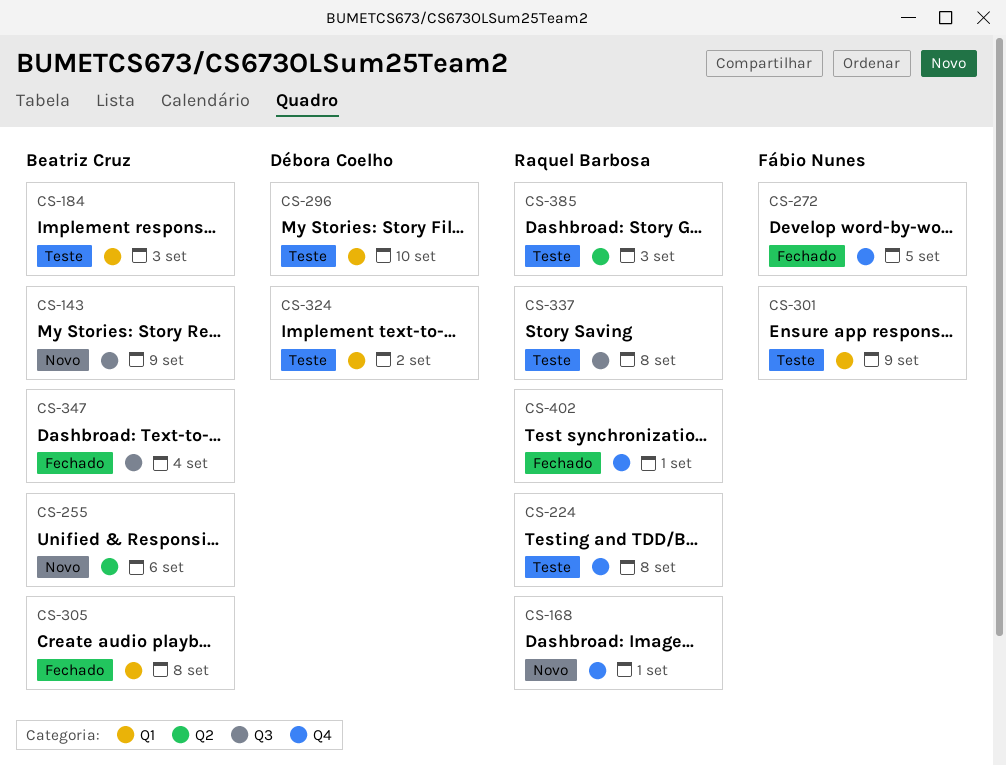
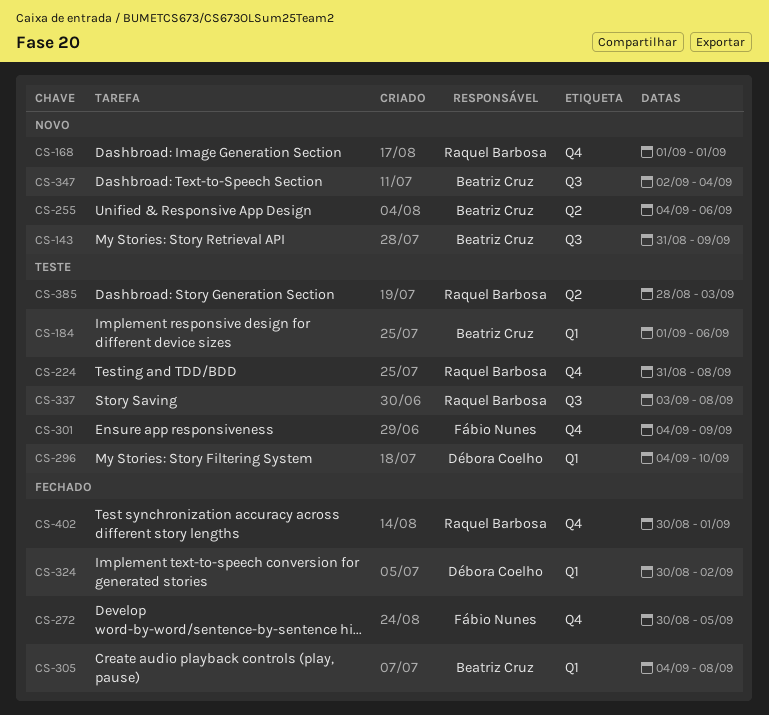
CS-184, due: Sep 3 -> Sep 6
CS-301, label: Q1 -> Q4
CS-324, status: Teste -> Fechado
CS-347, status: Fechado -> Novo

